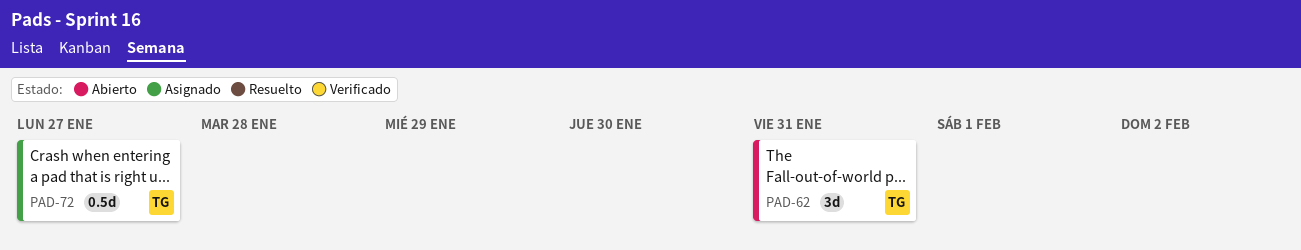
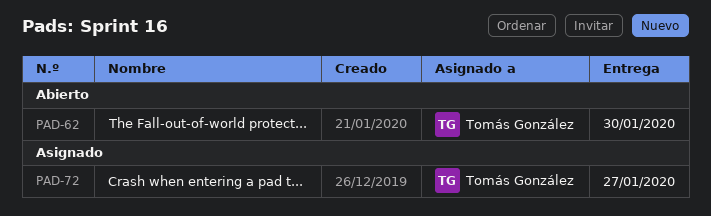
PAD-62, due: Jan 31 -> Jan 30

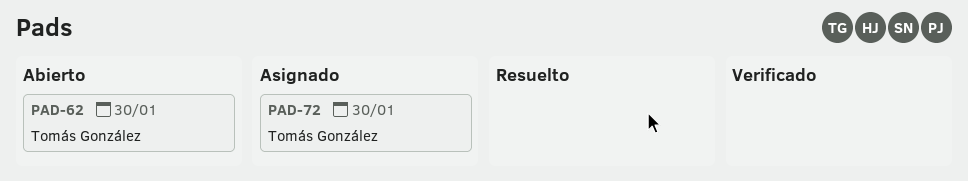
PAD-72, due: Jan 27 -> Jan 30

